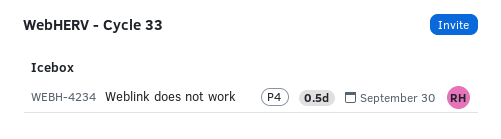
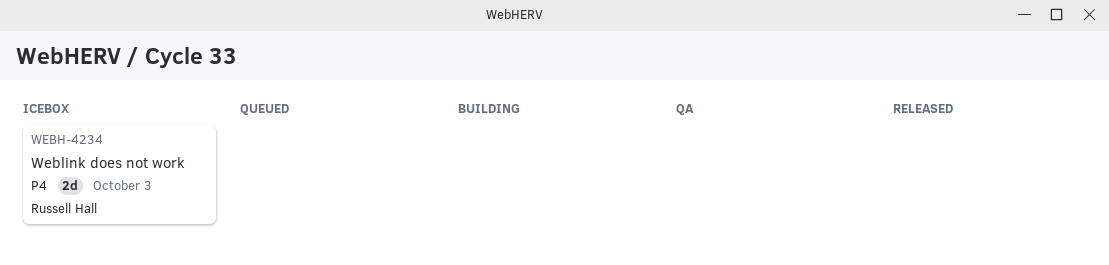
WEBH-4234, estimate: 0.5d -> 2d
WEBH-4234, due: Sep 30 -> Oct 3

